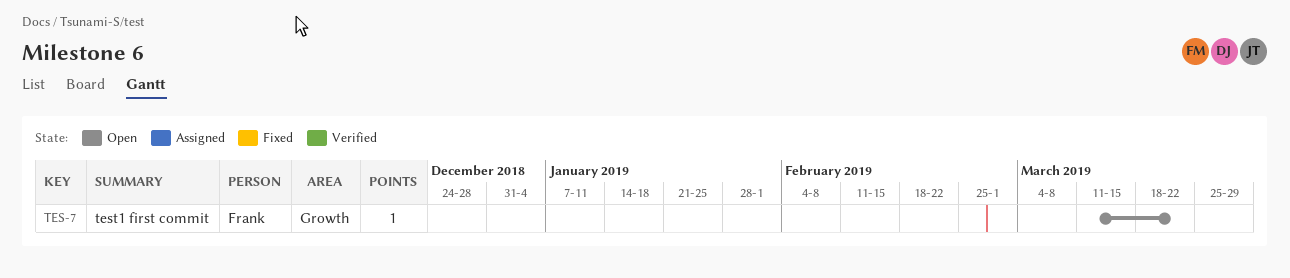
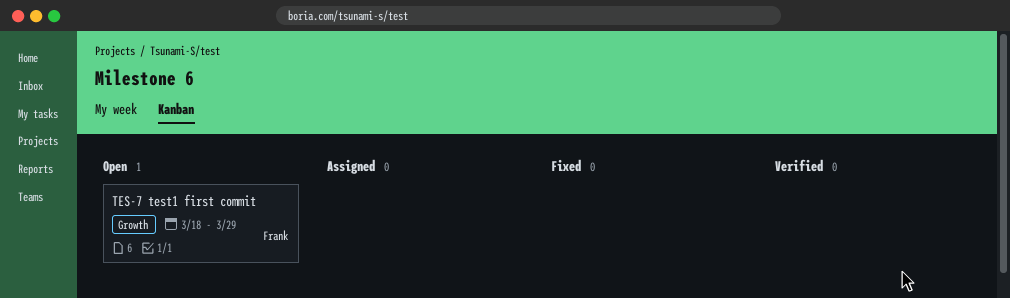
TES-7, start: Mar 11 -> Mar 18
TES-7, due: Mar 22 -> Mar 29

